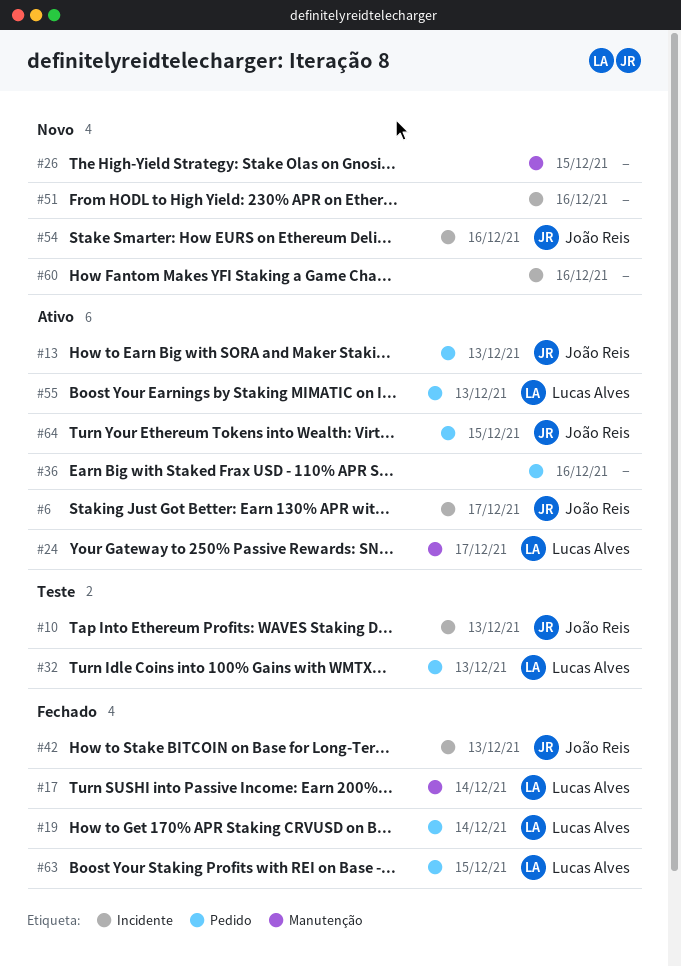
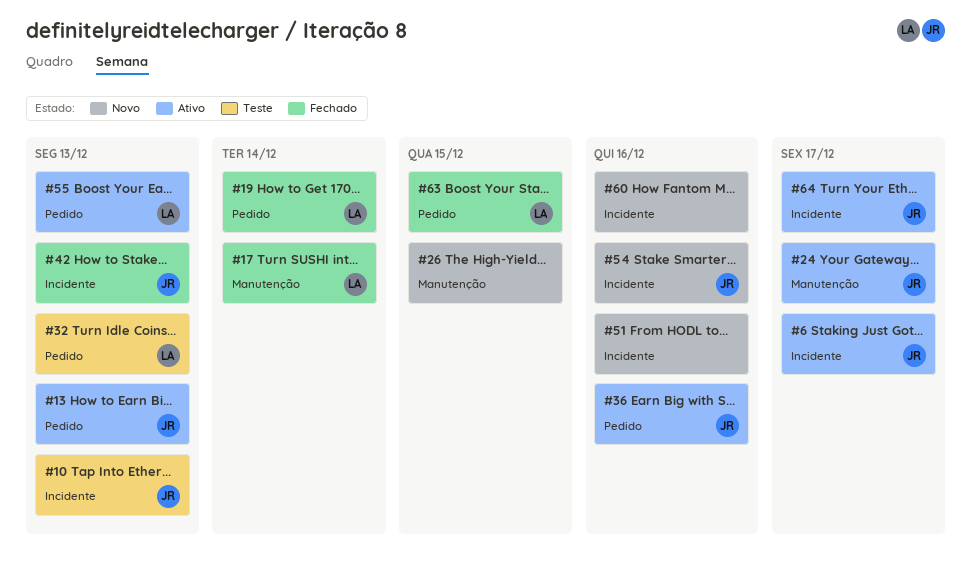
#24, owner: Lucas Alves -> João Reis
#36, owner: none -> João Reis
#64, label: Pedido -> Incidente
#64, due: Dec 15 -> Dec 17

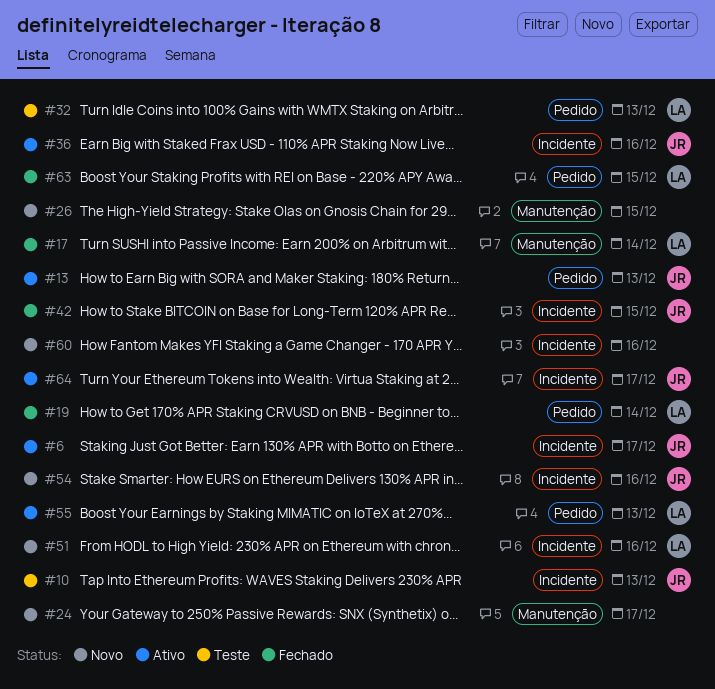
#24, status: Ativo -> Novo
#24, owner: JR -> none
#36, label: Pedido -> Incidente
#42, due: Dec 13 -> Dec 15
#51, owner: none -> LA

